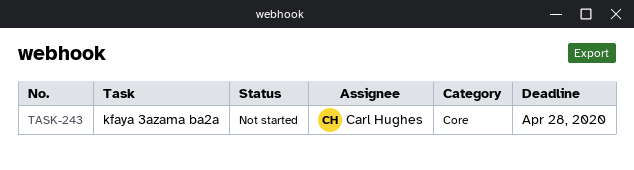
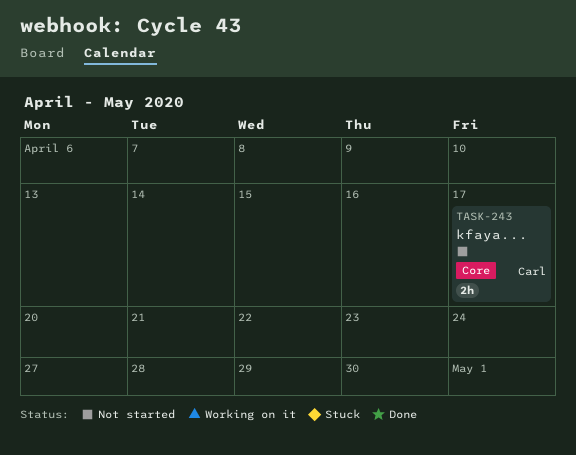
TASK-243, due: Apr 28 -> Apr 17

